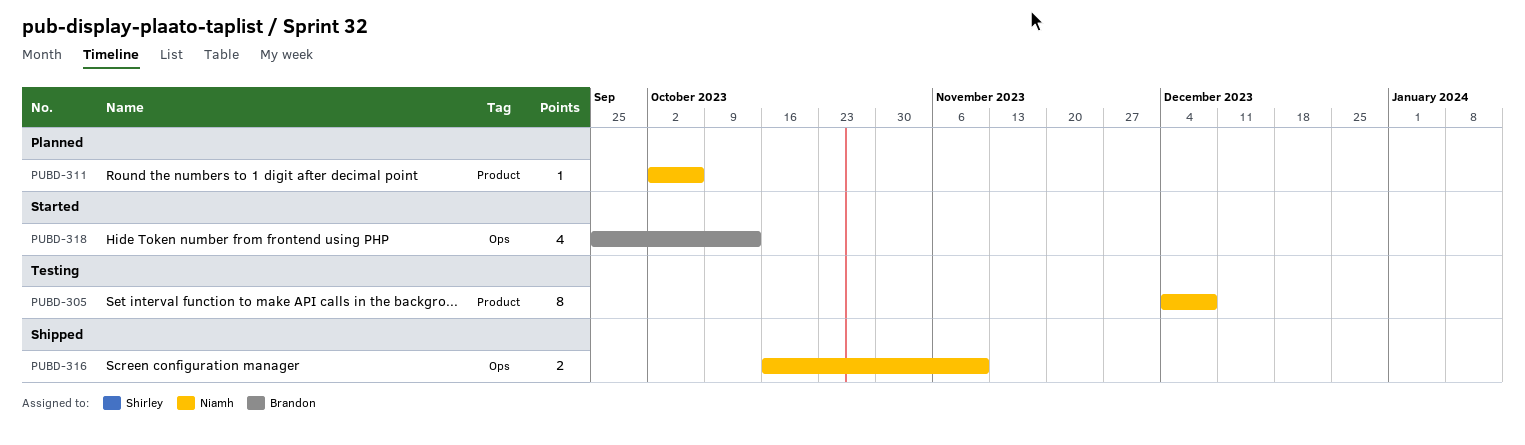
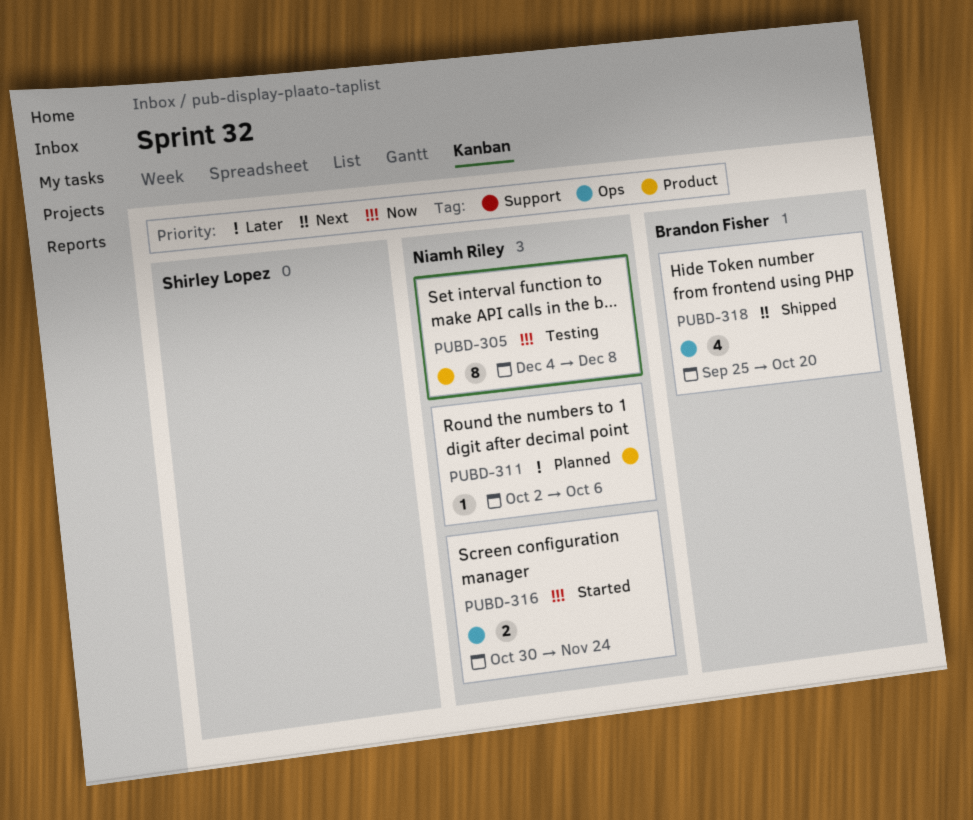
PUBD-316, status: Shipped -> Started
PUBD-316, start: Oct 16 -> Oct 30
PUBD-316, due: Nov 10 -> Nov 24
PUBD-318, status: Started -> Shipped
PUBD-318, due: Oct 13 -> Oct 20

